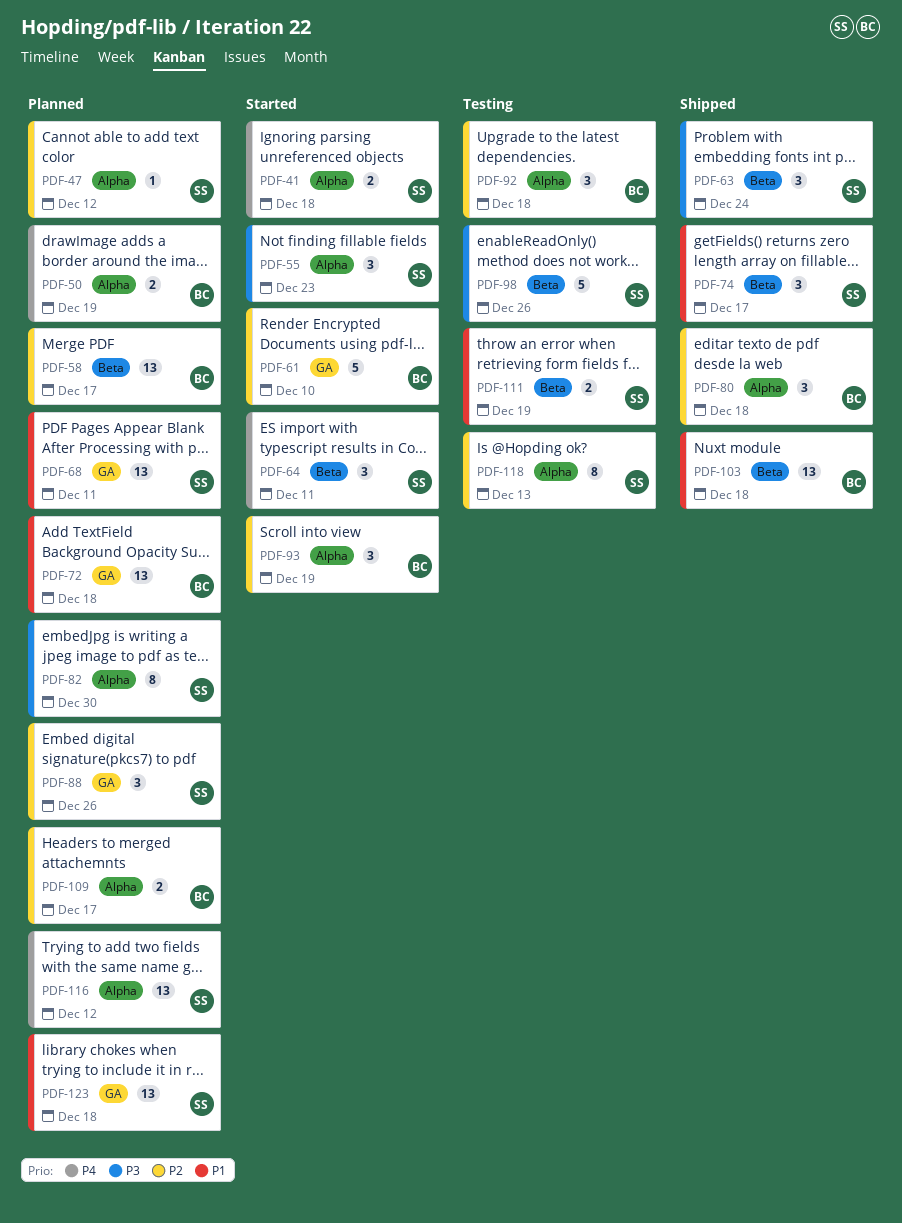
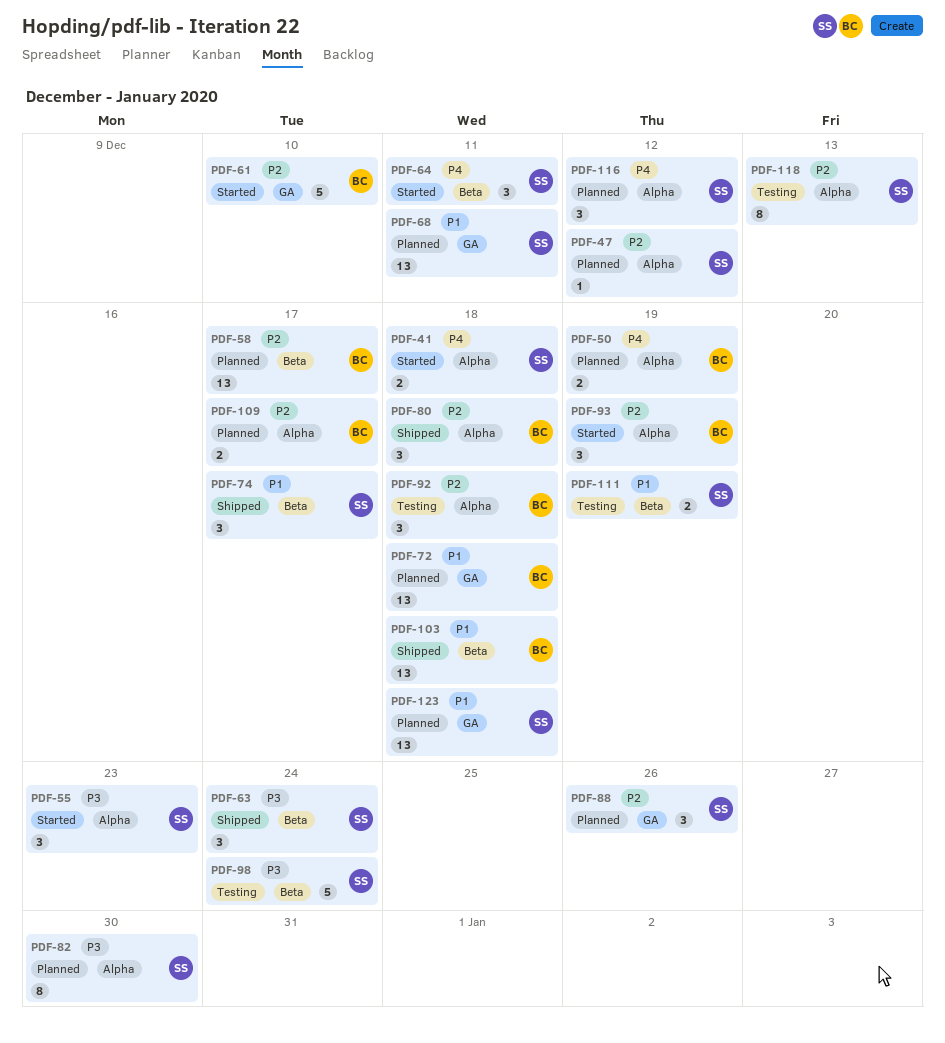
PDF-98, due: Dec 26 -> Dec 24
PDF-116, estimate: 13 -> 3

